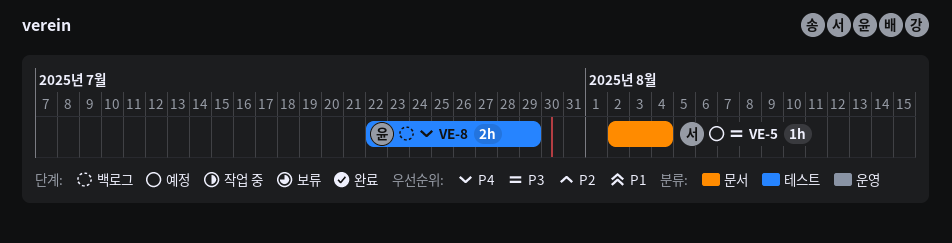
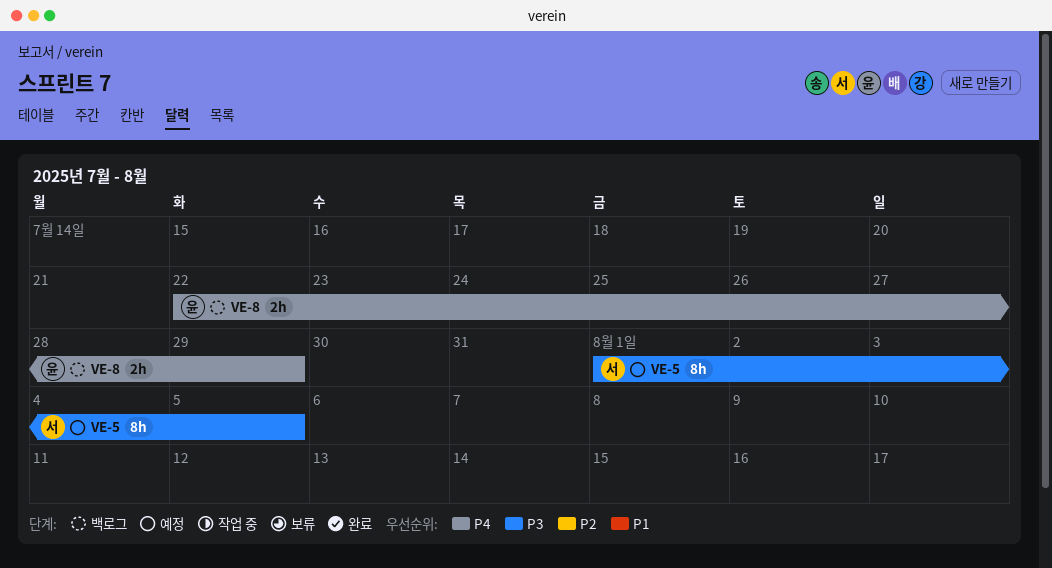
VE-5, estimate: 1h -> 8h
VE-5, start: Aug 2 -> Aug 1
VE-5, due: Aug 4 -> Aug 5

